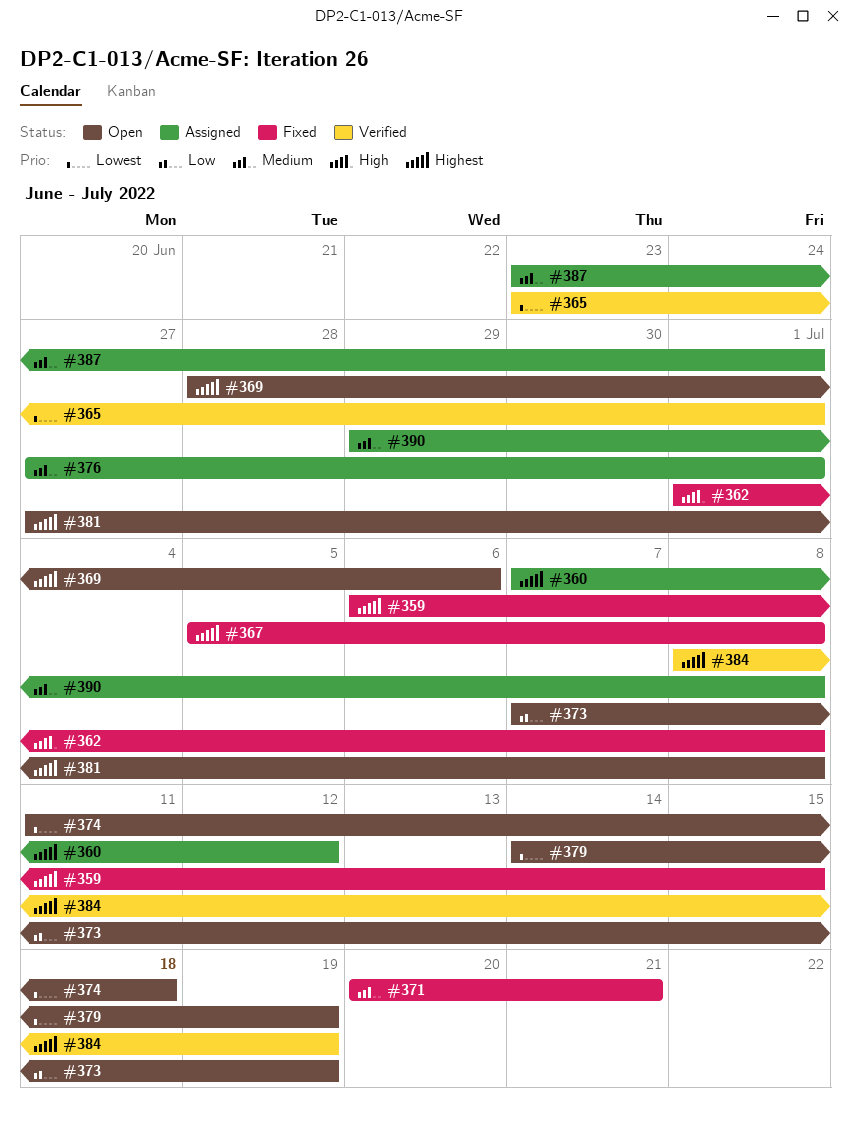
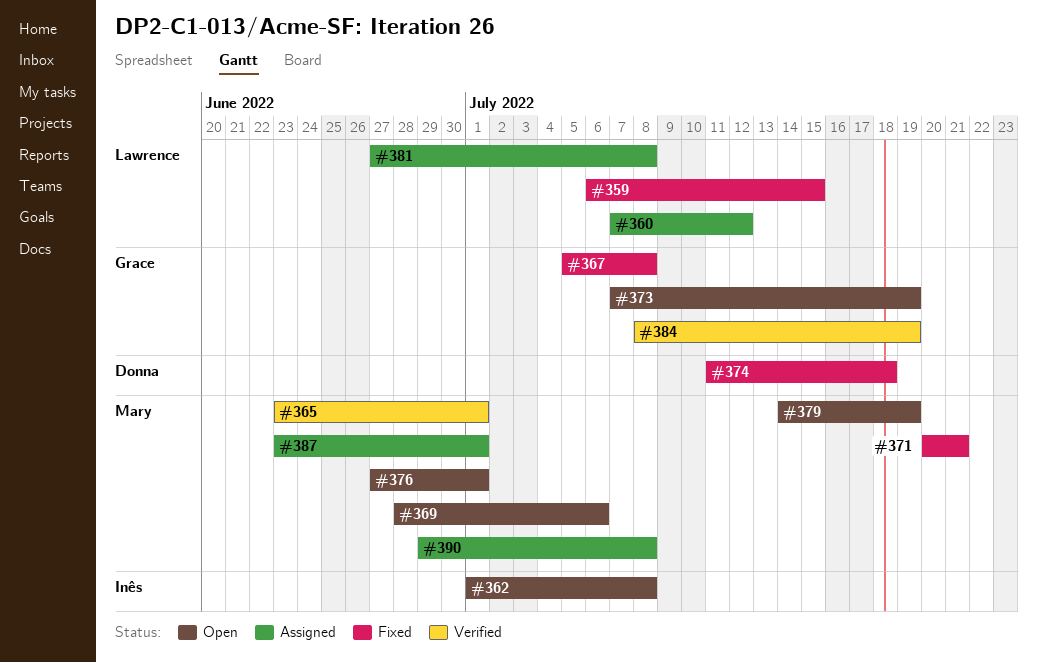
#362, status: Fixed -> Open
#374, status: Open -> Fixed
#376, status: Assigned -> Open
#381, status: Open -> Assigned

